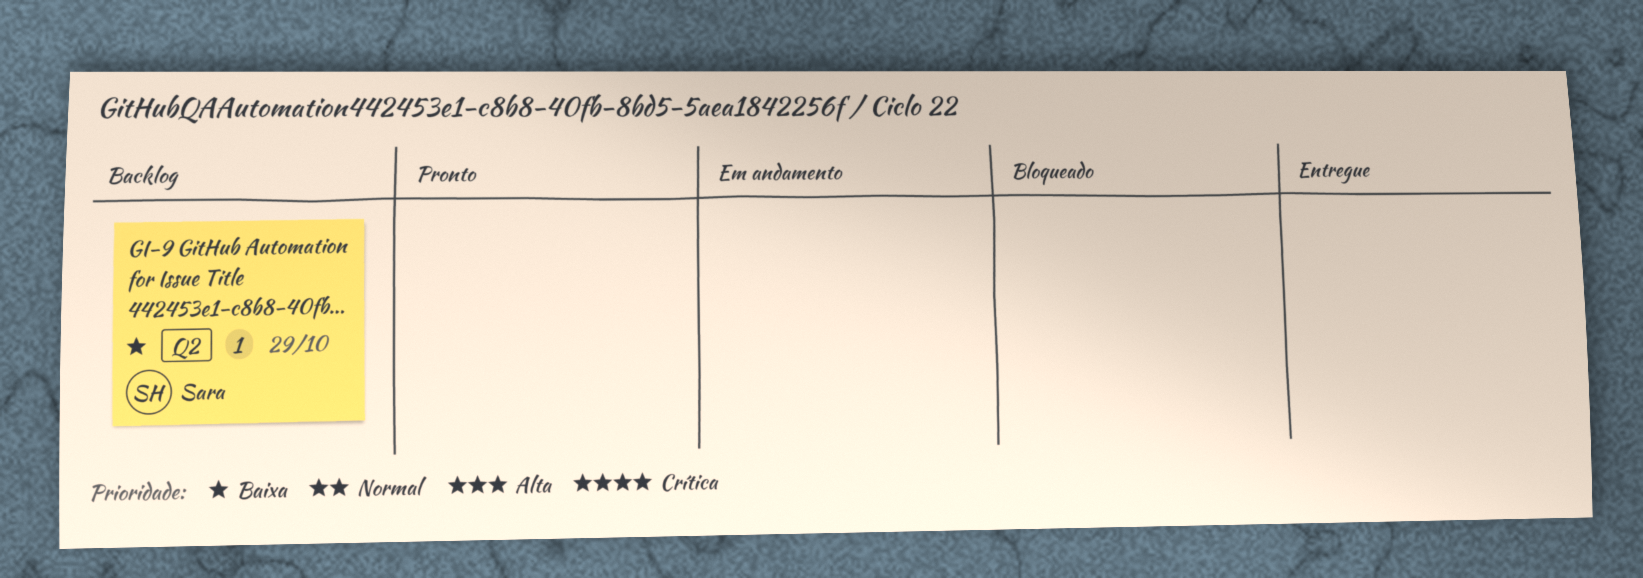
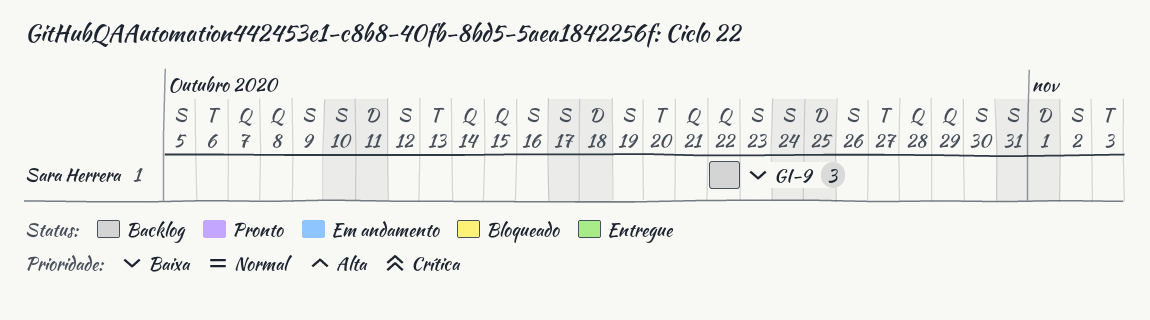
GI-9, estimate: 1 -> 3
GI-9, due: Oct 29 -> Oct 22

